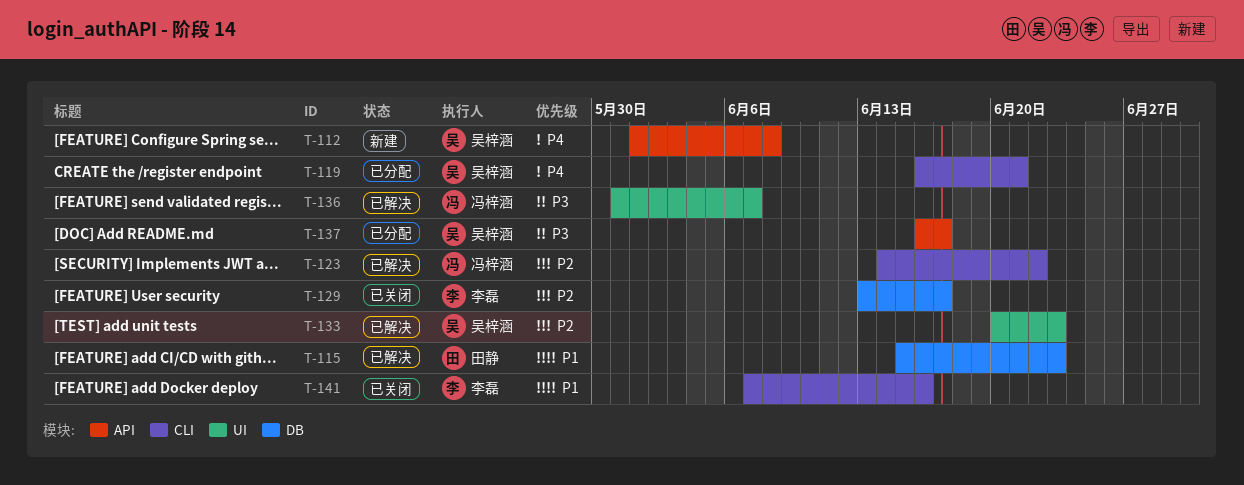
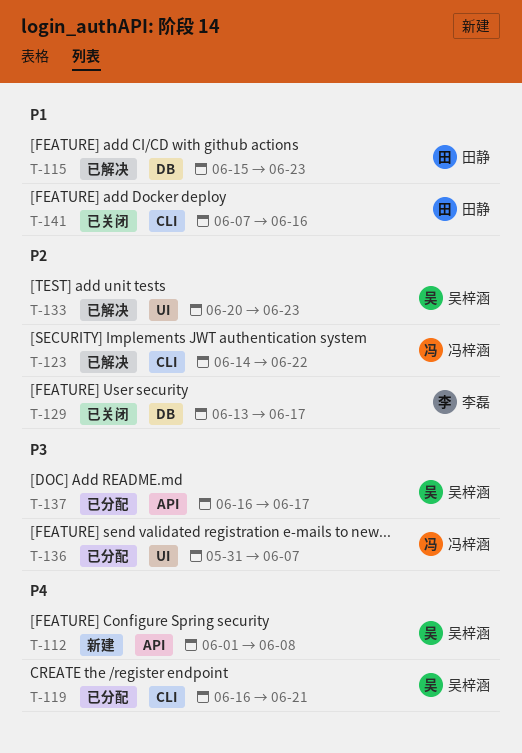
T-136, status: 已解决 -> 已分配
T-141, owner: 李磊 -> 田静

